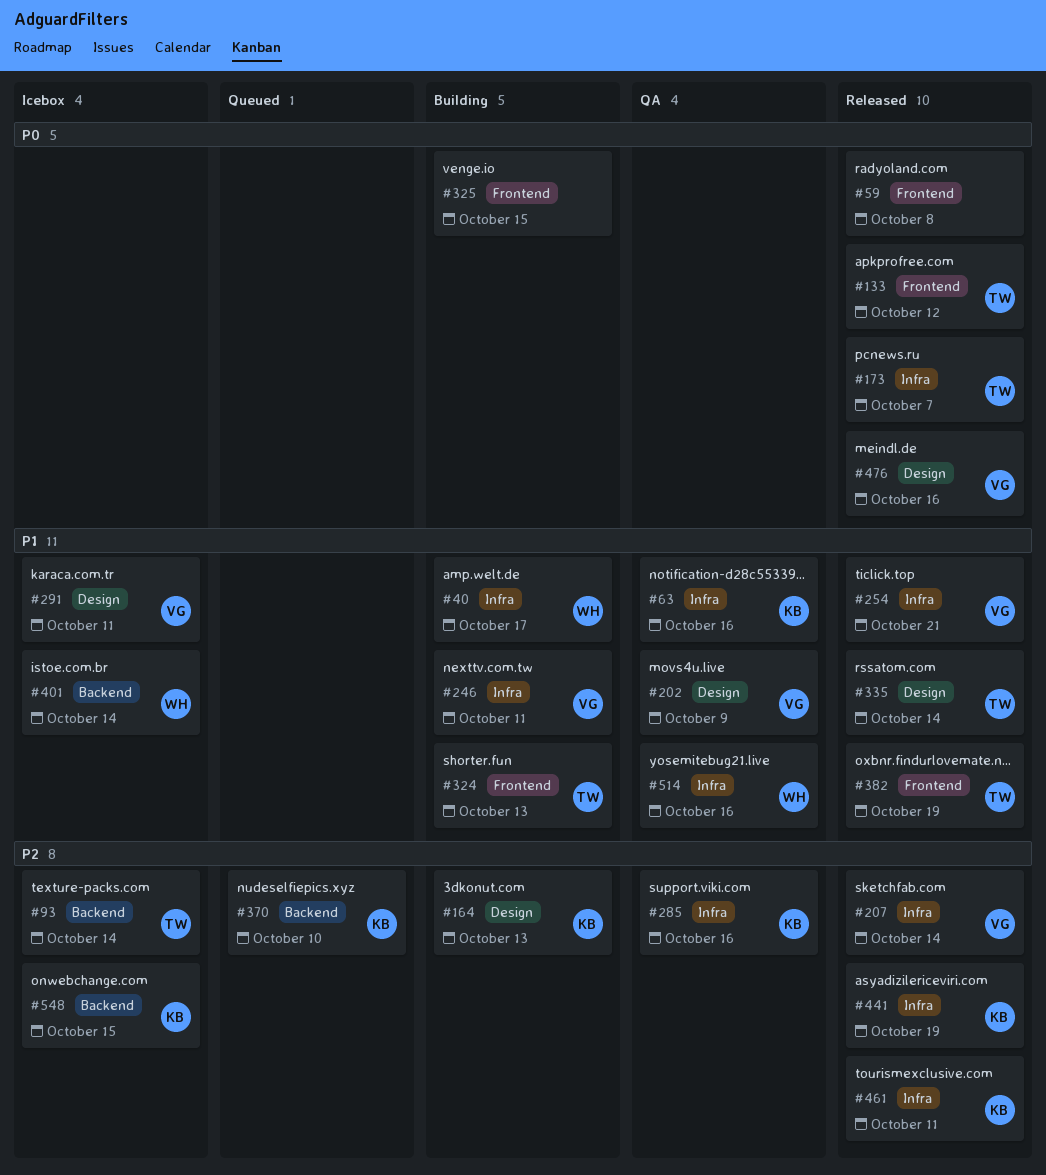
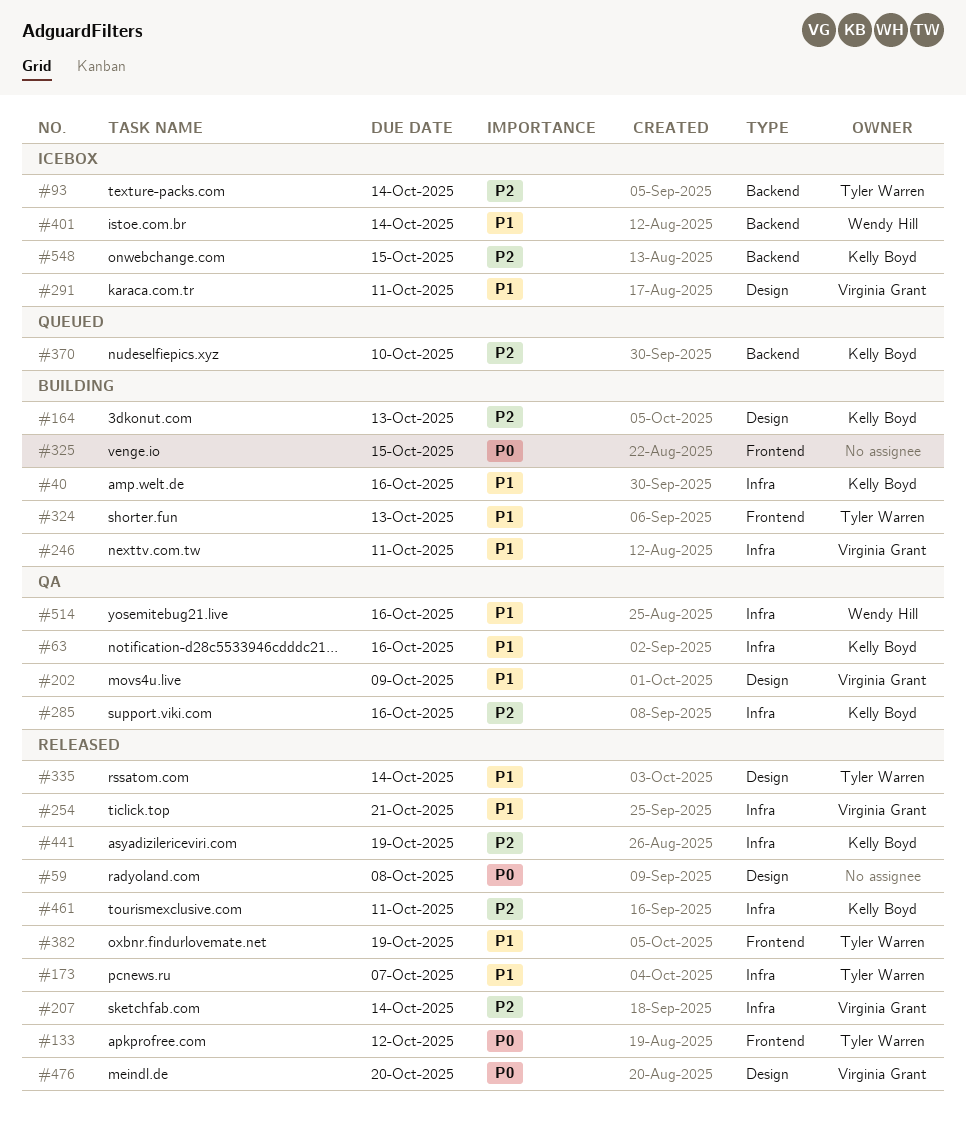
#40, owner: Wendy Hill -> Kelly Boyd
#40, due: Oct 17 -> Oct 16
#59, label: Frontend -> Design
#173, priority: P0 -> P1
#476, due: Oct 16 -> Oct 20

